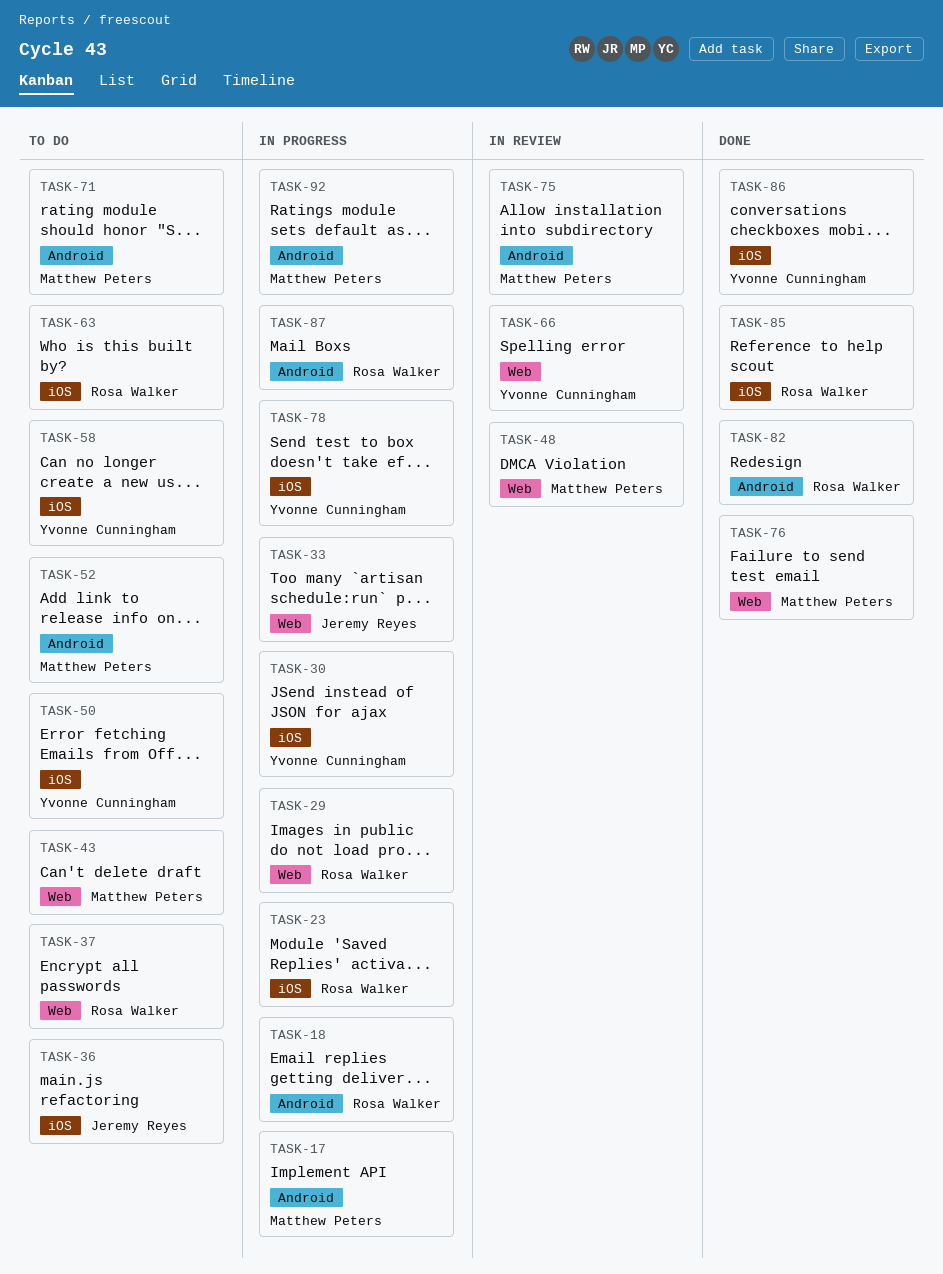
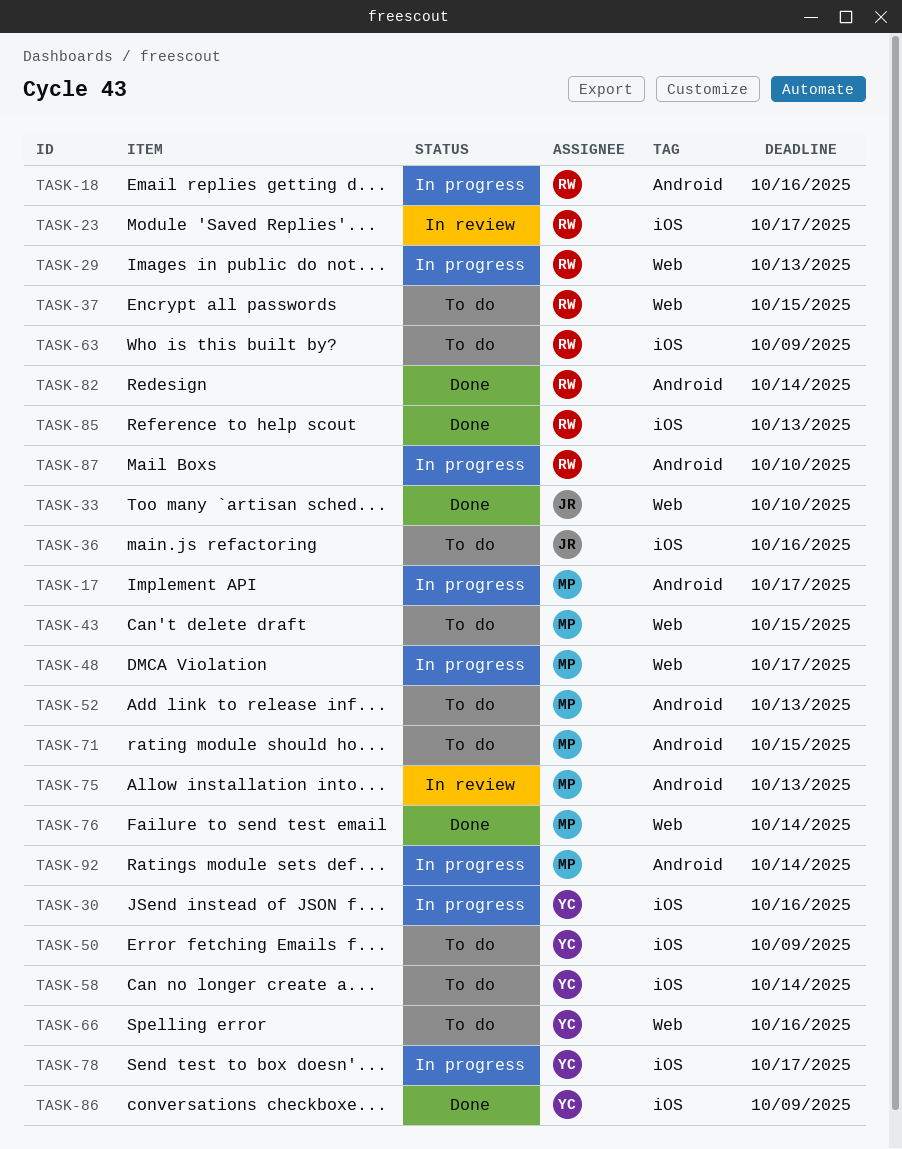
TASK-23, status: In progress -> In review
TASK-33, status: In progress -> Done
TASK-48, status: In review -> In progress
TASK-66, status: In review -> To do

